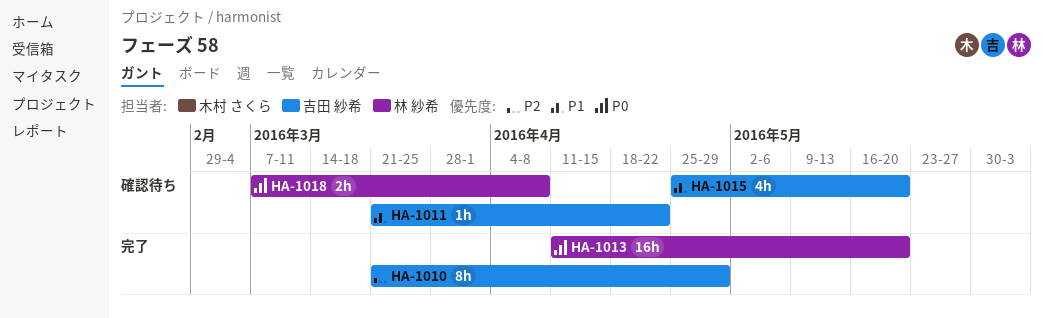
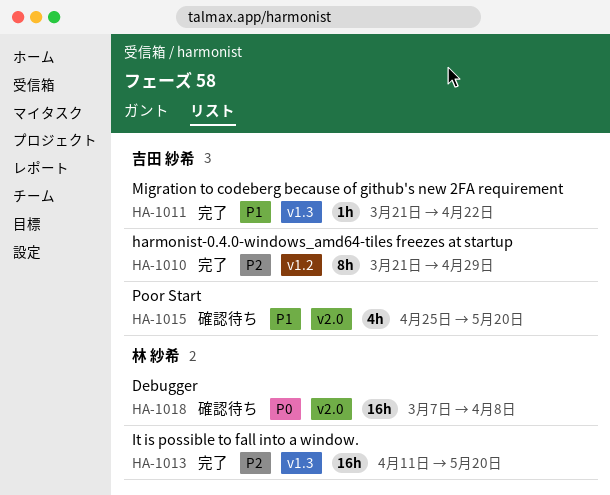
HA-1011, status: 確認待ち -> 完了
HA-1013, priority: P0 -> P2
HA-1018, estimate: 2h -> 16h

